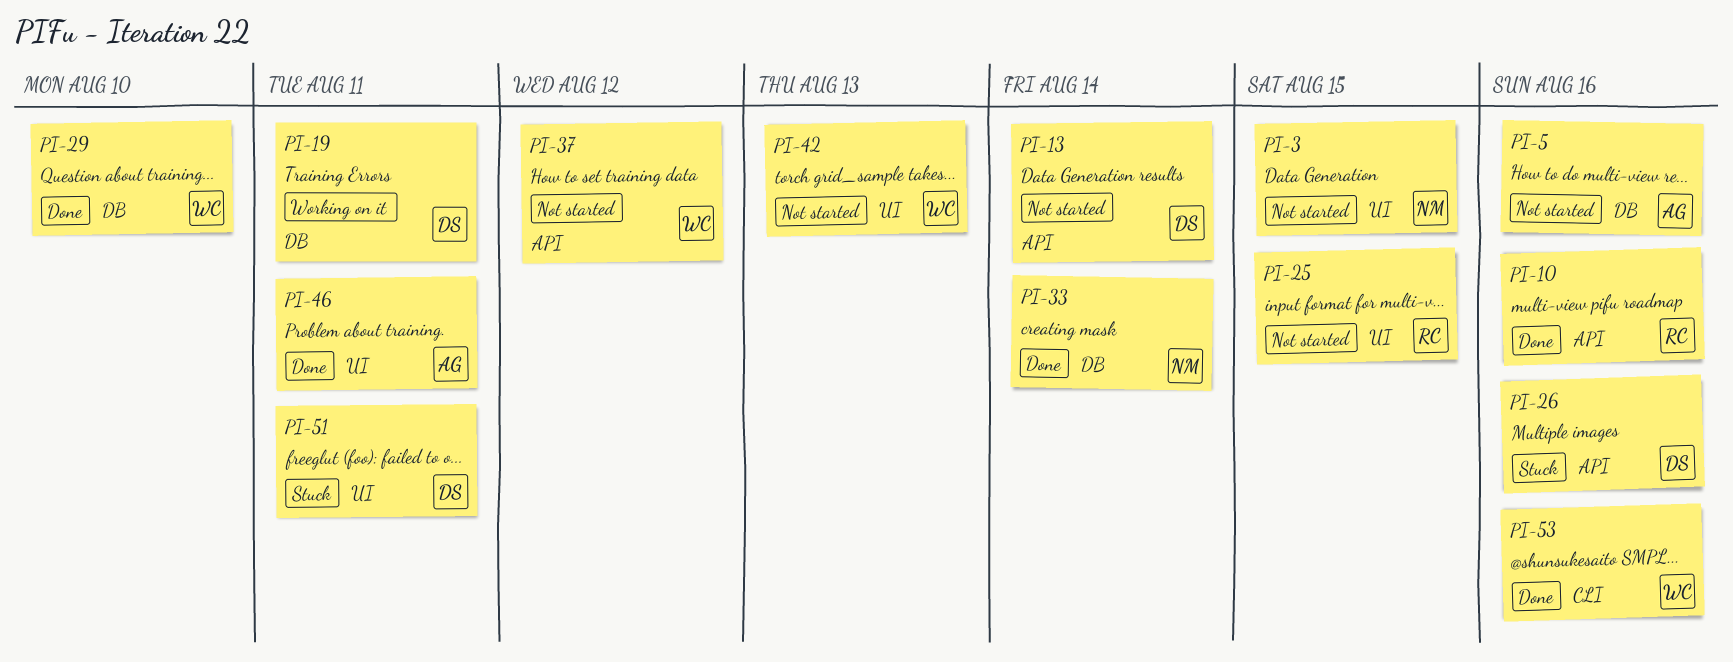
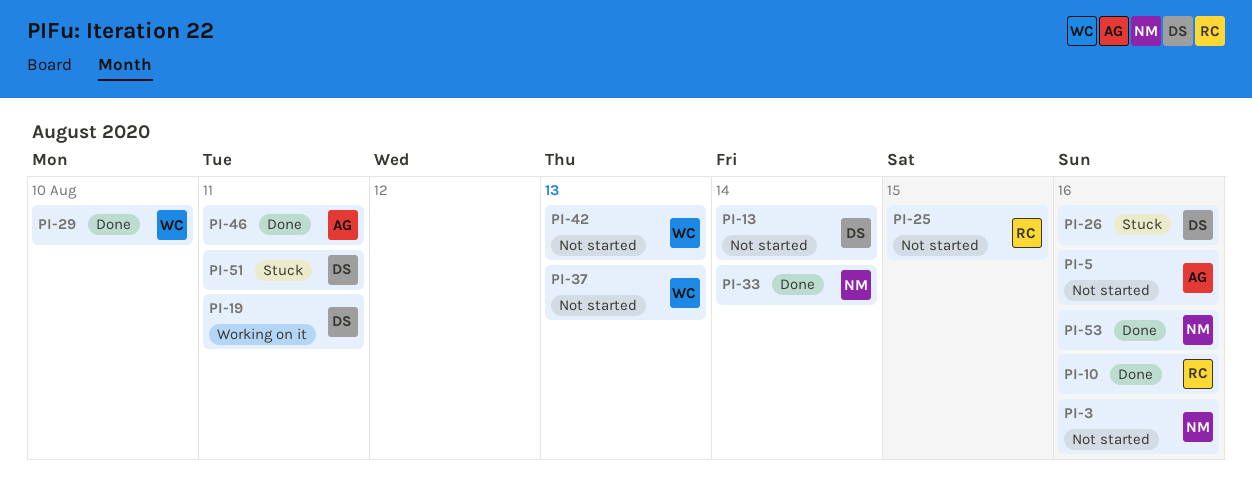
PI-3, due: Aug 15 -> Aug 16
PI-37, due: Aug 12 -> Aug 13
PI-53, owner: WC -> NM

